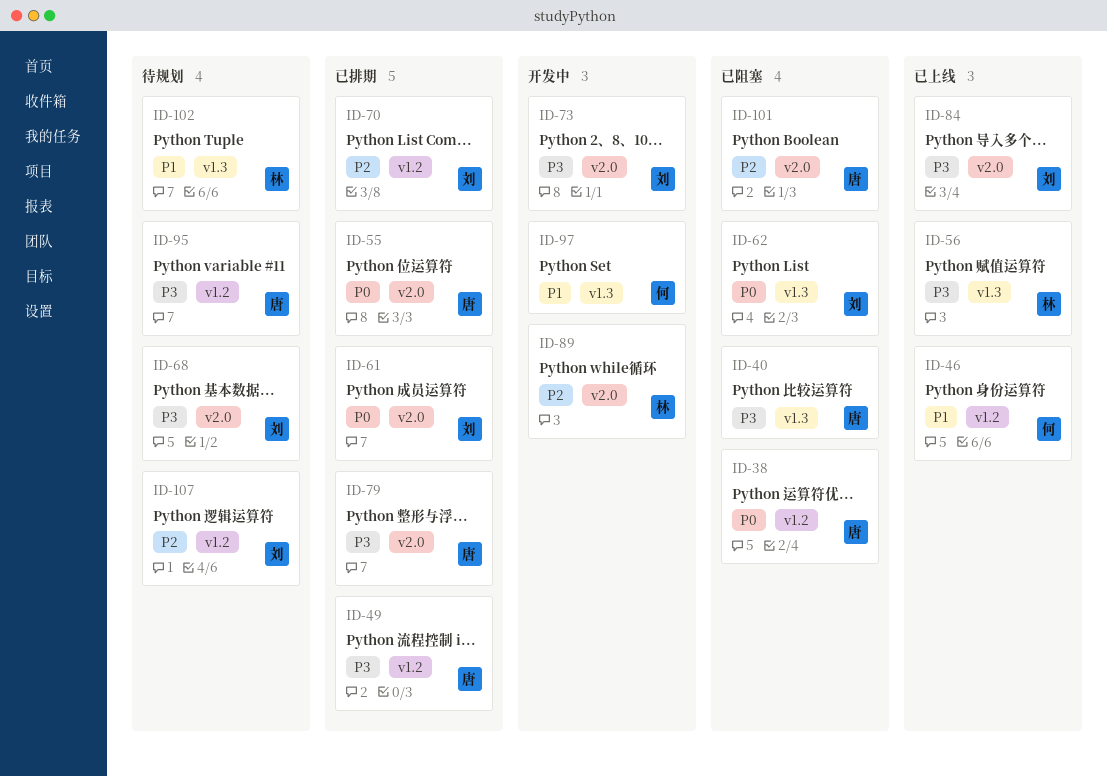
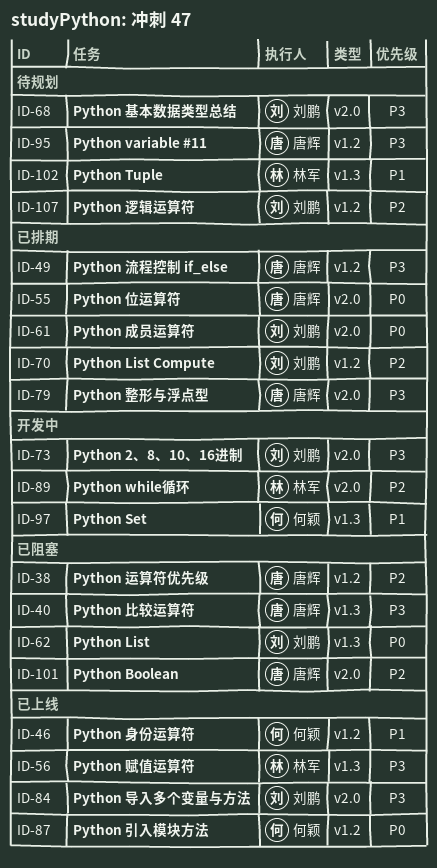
ID-38, priority: P0 -> P2
ID-87: none -> present

